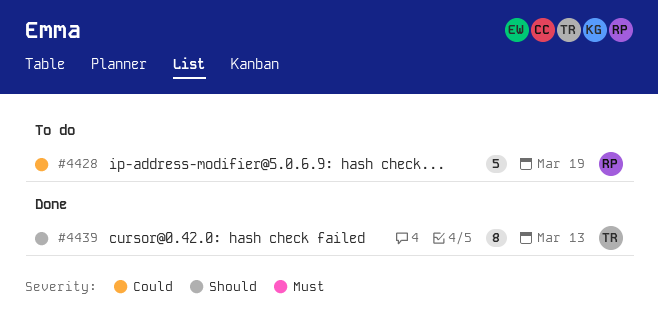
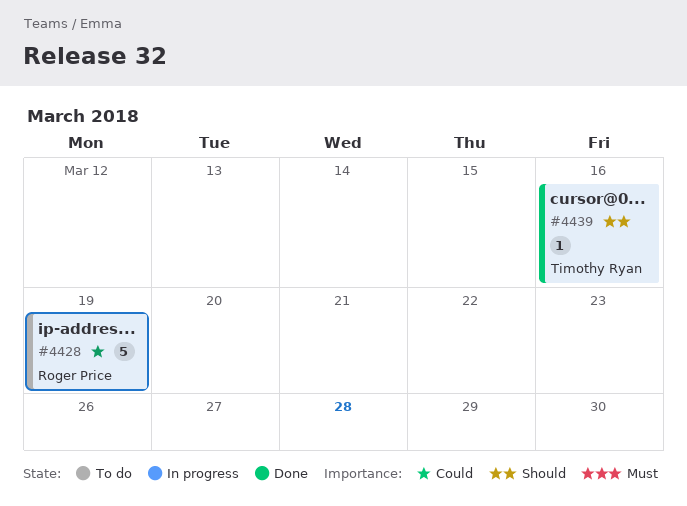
#4439, estimate: 8 -> 1
#4439, due: Mar 13 -> Mar 16

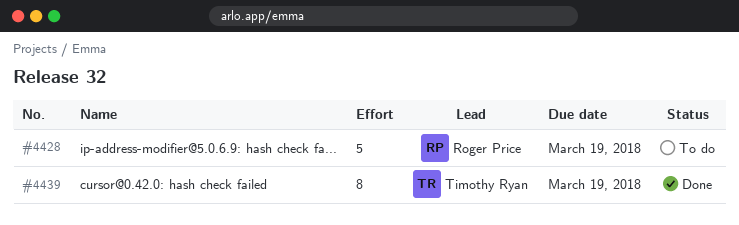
#4439, estimate: 1 -> 8
#4439, due: Mar 16 -> Mar 19

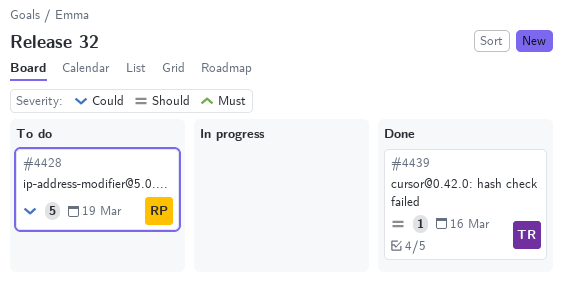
#4439, estimate: 8 -> 1
#4439, due: Mar 19 -> Mar 16

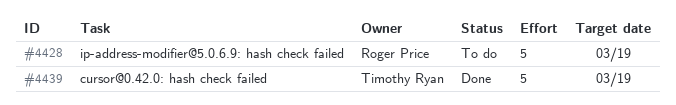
#4439, estimate: 1 -> 5
#4439, due: Mar 16 -> Mar 19

